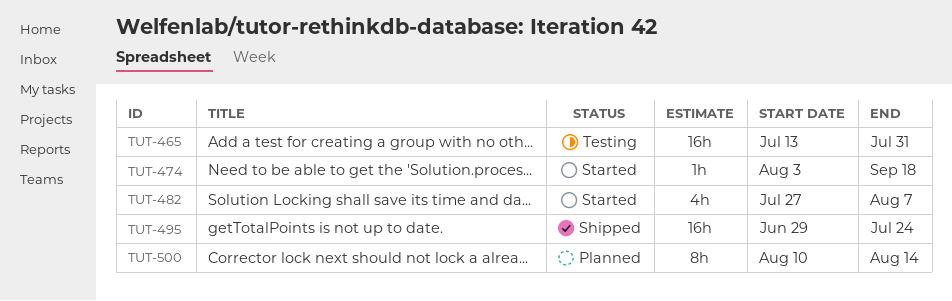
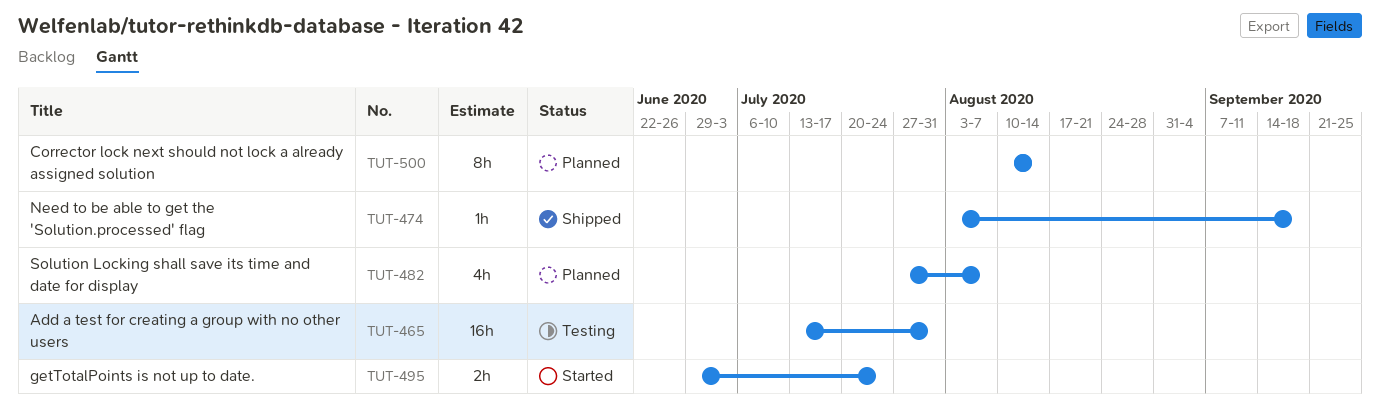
TUT-474, status: Started -> Shipped
TUT-482, status: Started -> Planned
TUT-495, status: Shipped -> Started
TUT-495, estimate: 16h -> 2h

